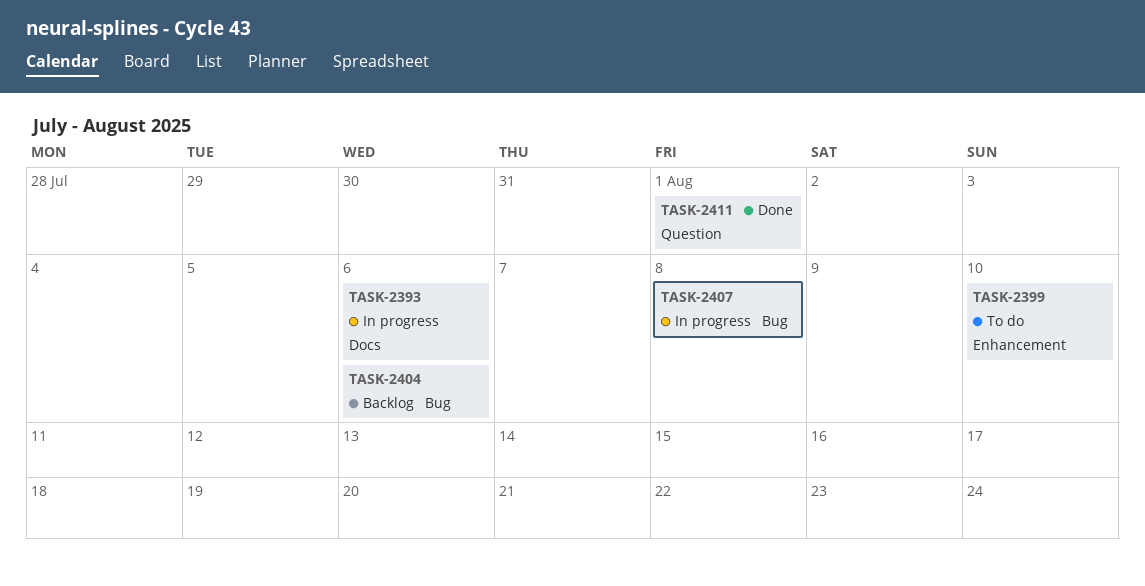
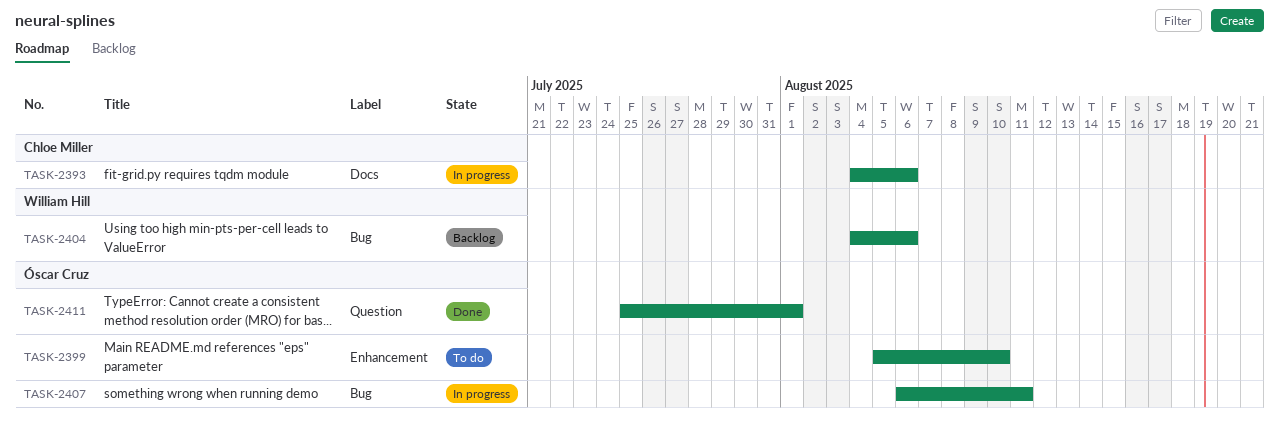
TASK-2407, due: Aug 8 -> Aug 11

